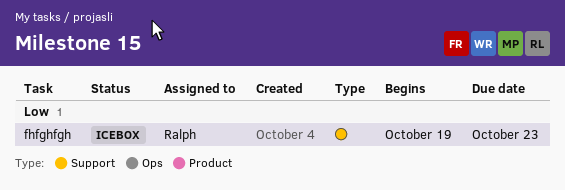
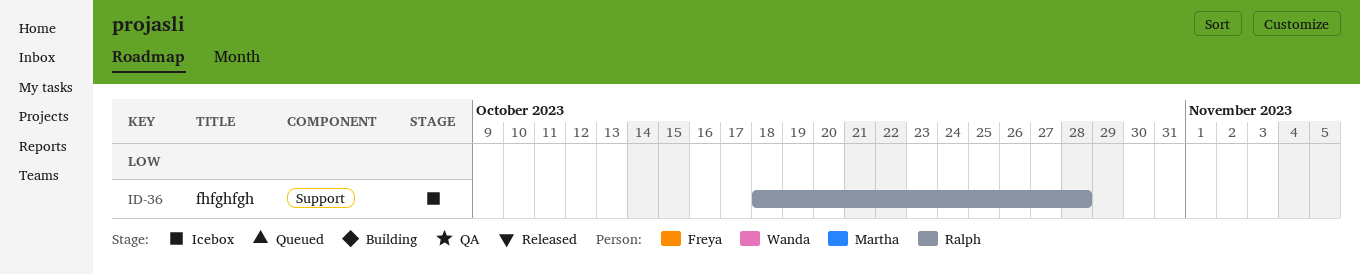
fhfghfgh, start: Oct 19 -> Oct 18
fhfghfgh, due: Oct 23 -> Oct 28

